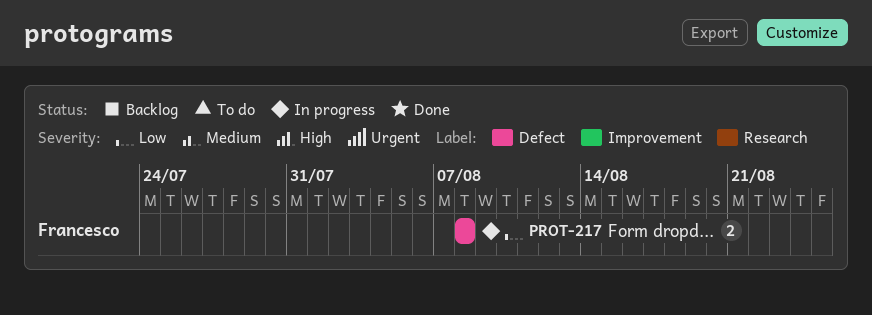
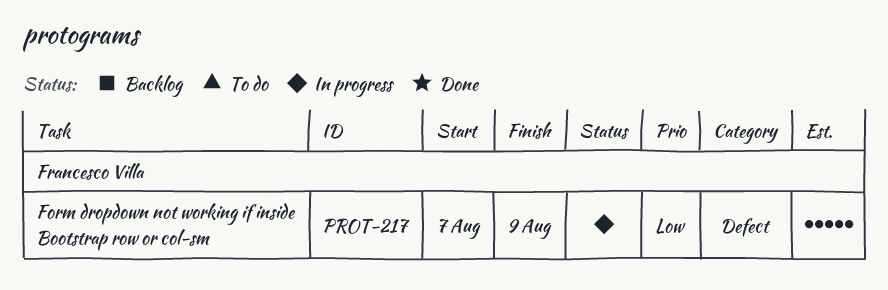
PROT-217, estimate: 2 -> 5
PROT-217, start: Aug 8 -> Aug 7
PROT-217, due: Aug 8 -> Aug 9

